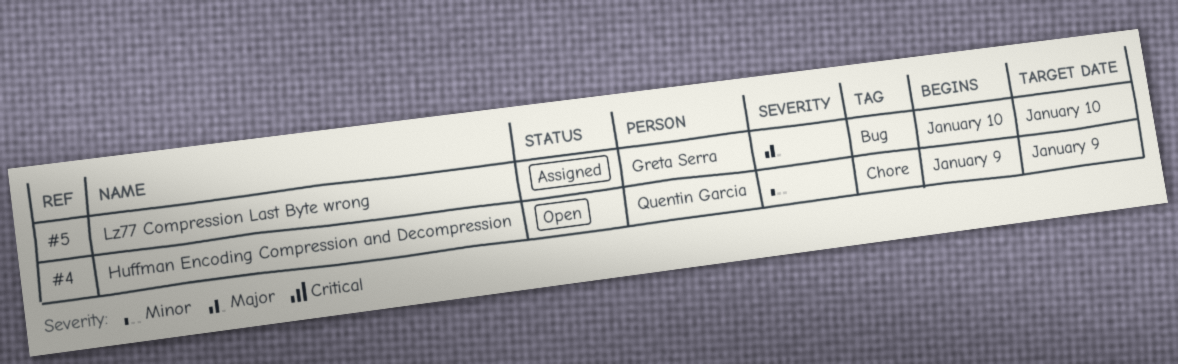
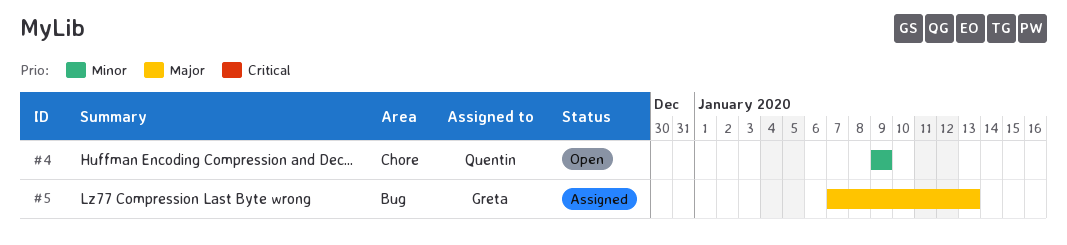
#5, start: Jan 10 -> Jan 7
#5, due: Jan 10 -> Jan 13

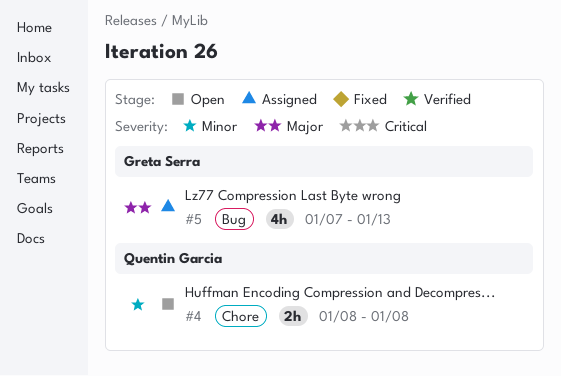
#4, start: Jan 9 -> Jan 8
#4, due: Jan 9 -> Jan 8

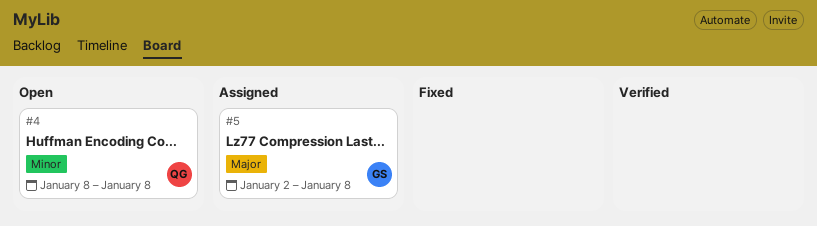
#5, start: Jan 7 -> Jan 2
#5, due: Jan 13 -> Jan 8

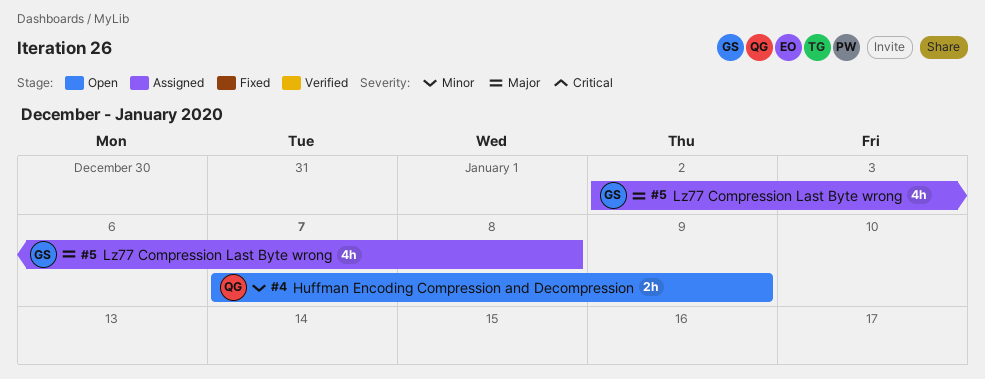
#4, start: Jan 8 -> Jan 7
#4, due: Jan 8 -> Jan 9

